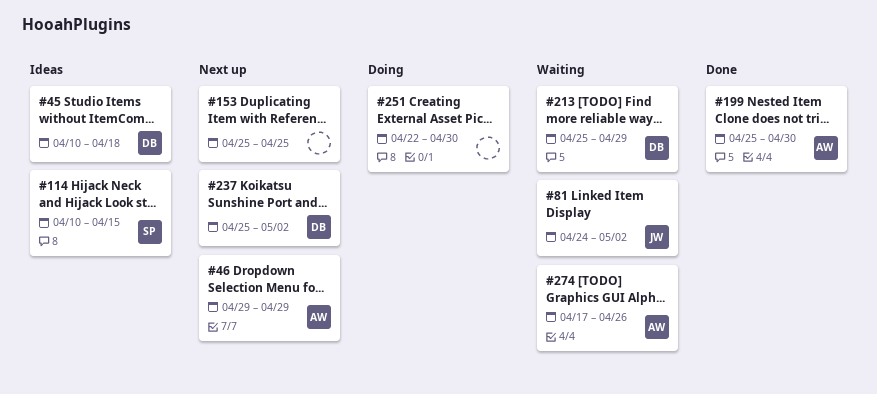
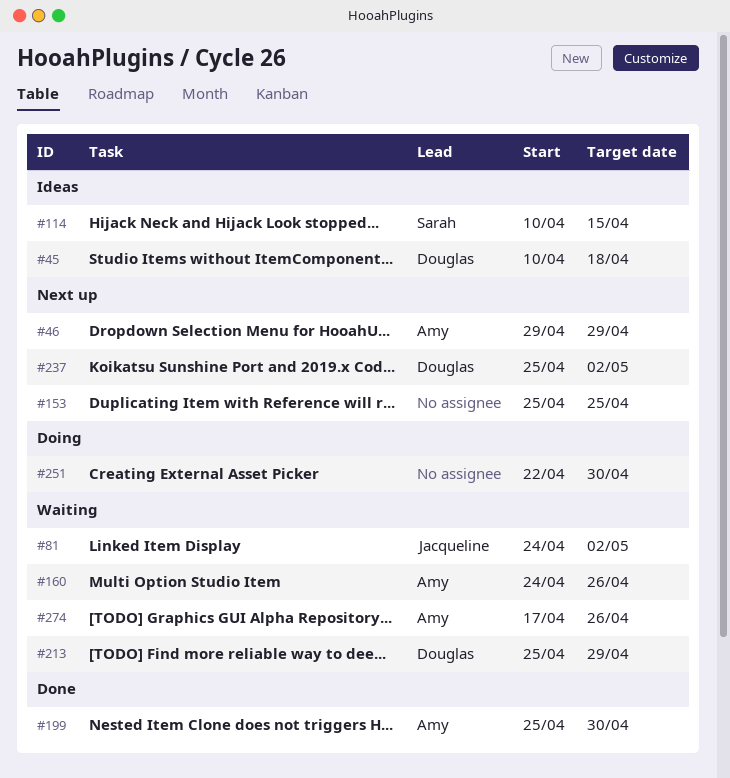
#160: none -> present

